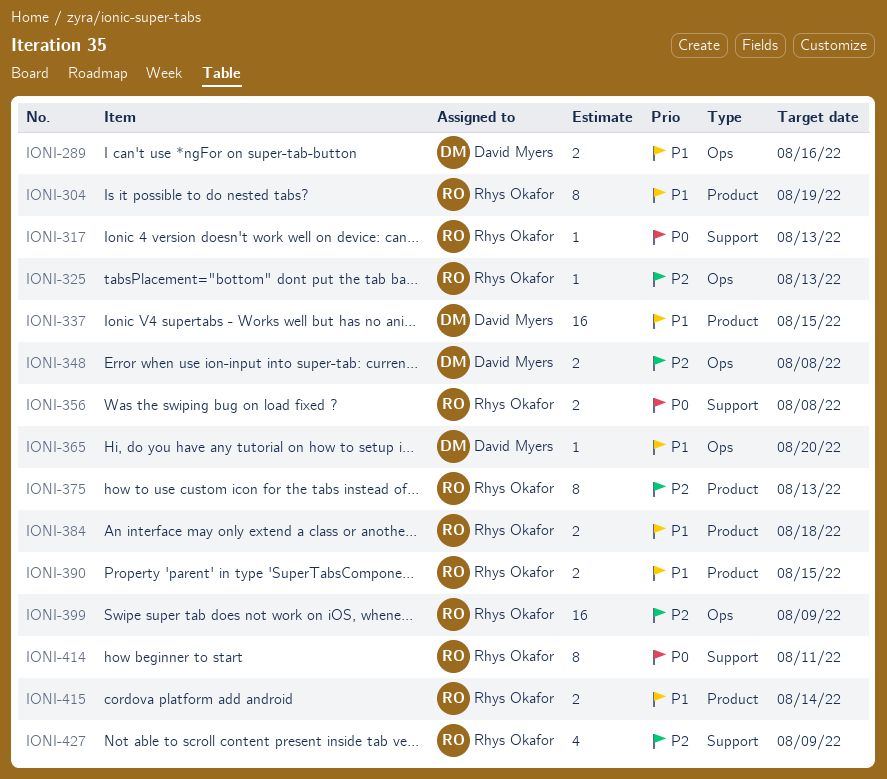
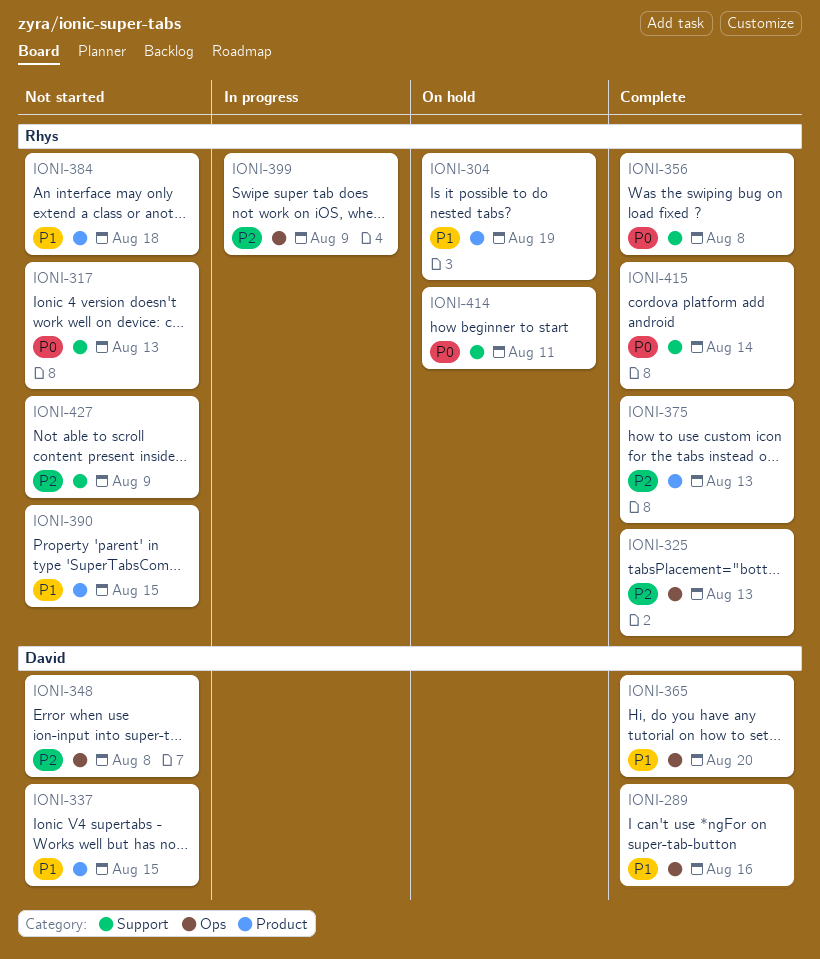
IONI-415, priority: P1 -> P0
IONI-415, label: Product -> Support

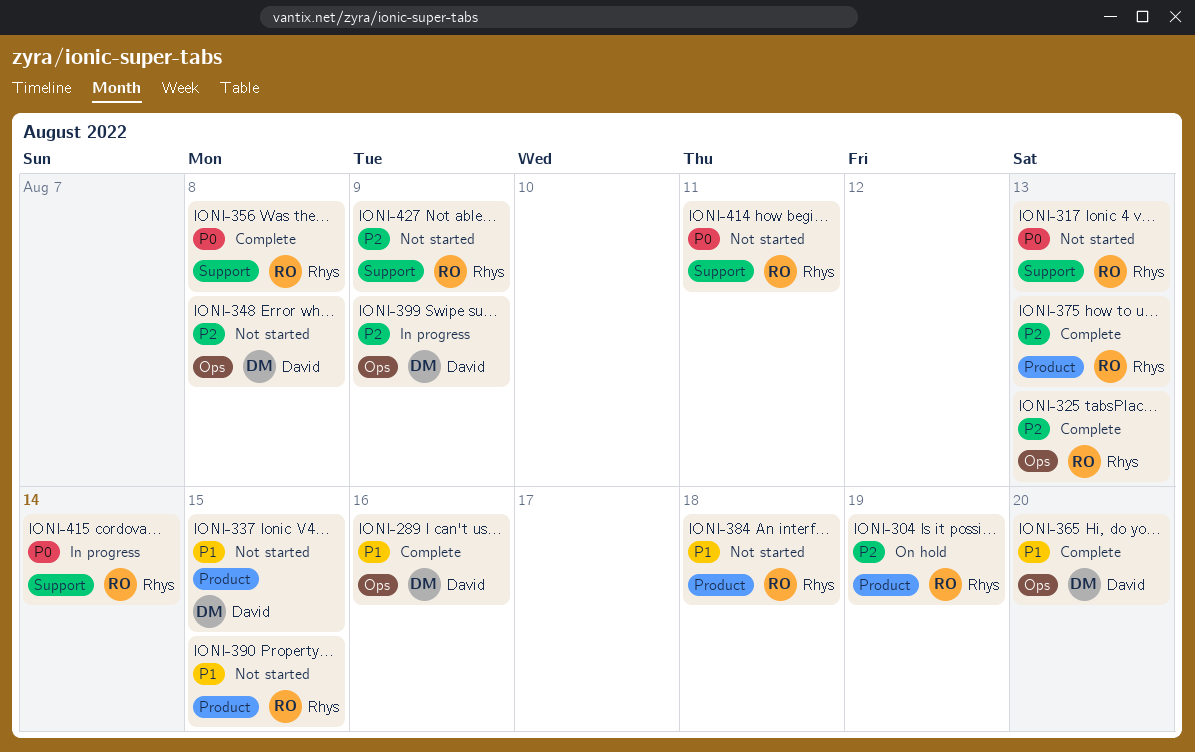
IONI-304, priority: P1 -> P2
IONI-399, owner: Rhys -> David
IONI-414, status: On hold -> Not started
IONI-415, status: Complete -> In progress

